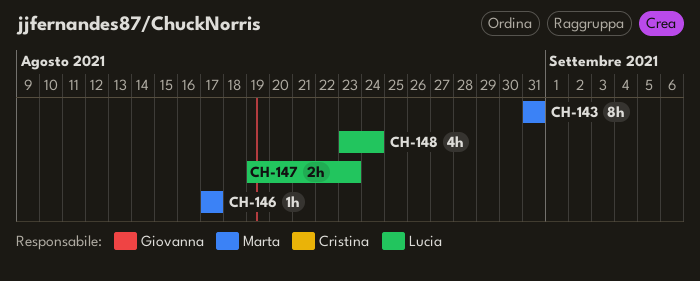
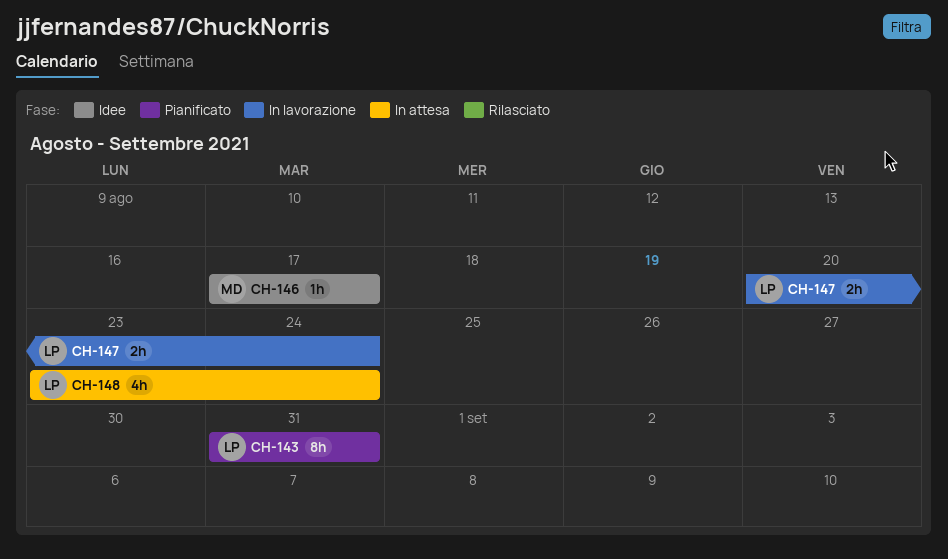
CH-143, owner: Marta -> Lucia
CH-147, start: Aug 19 -> Aug 20
CH-147, due: Aug 23 -> Aug 24

